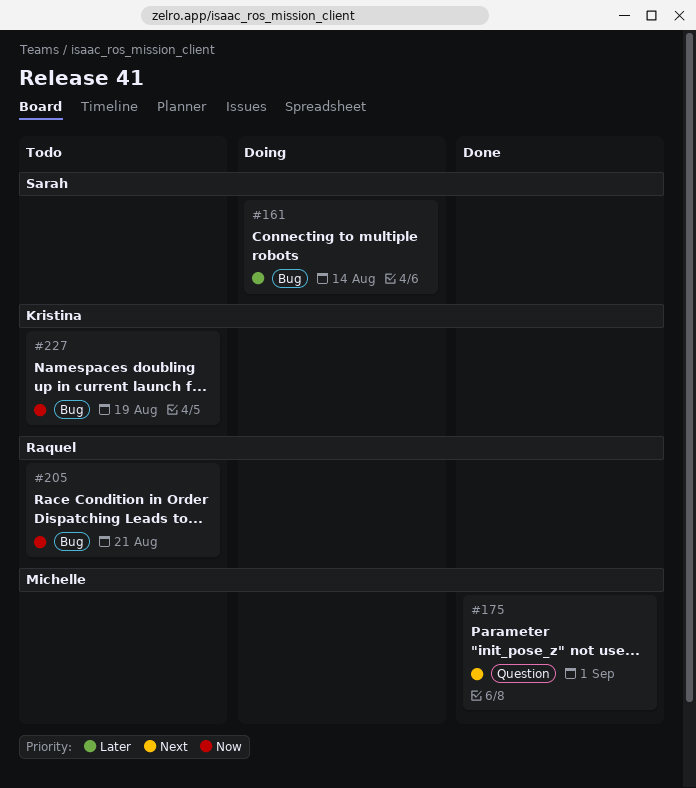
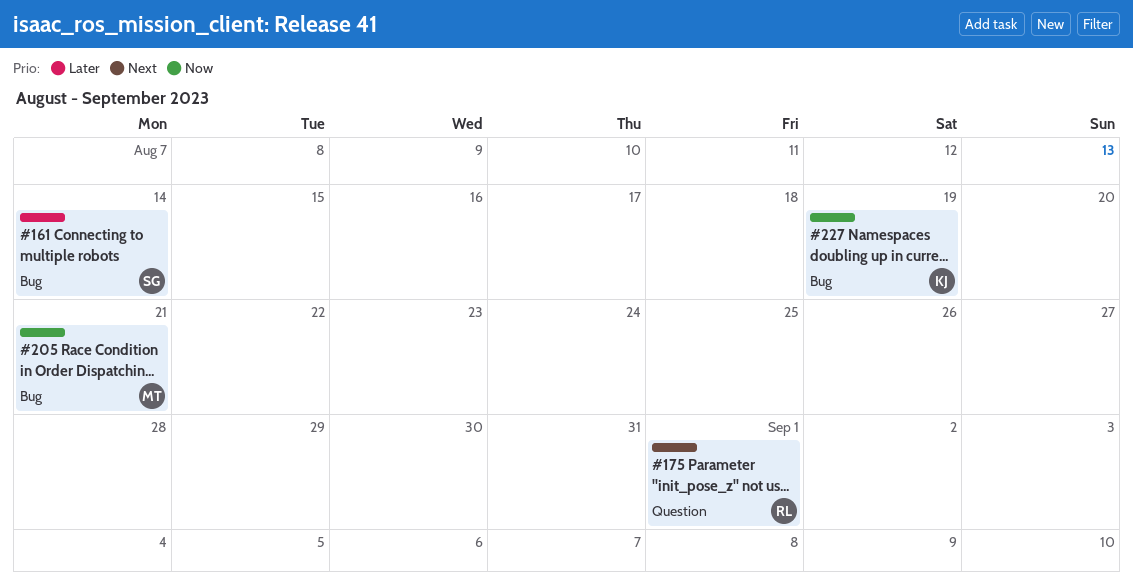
#175, owner: Michelle -> Raquel
#205, owner: Raquel -> Michelle

